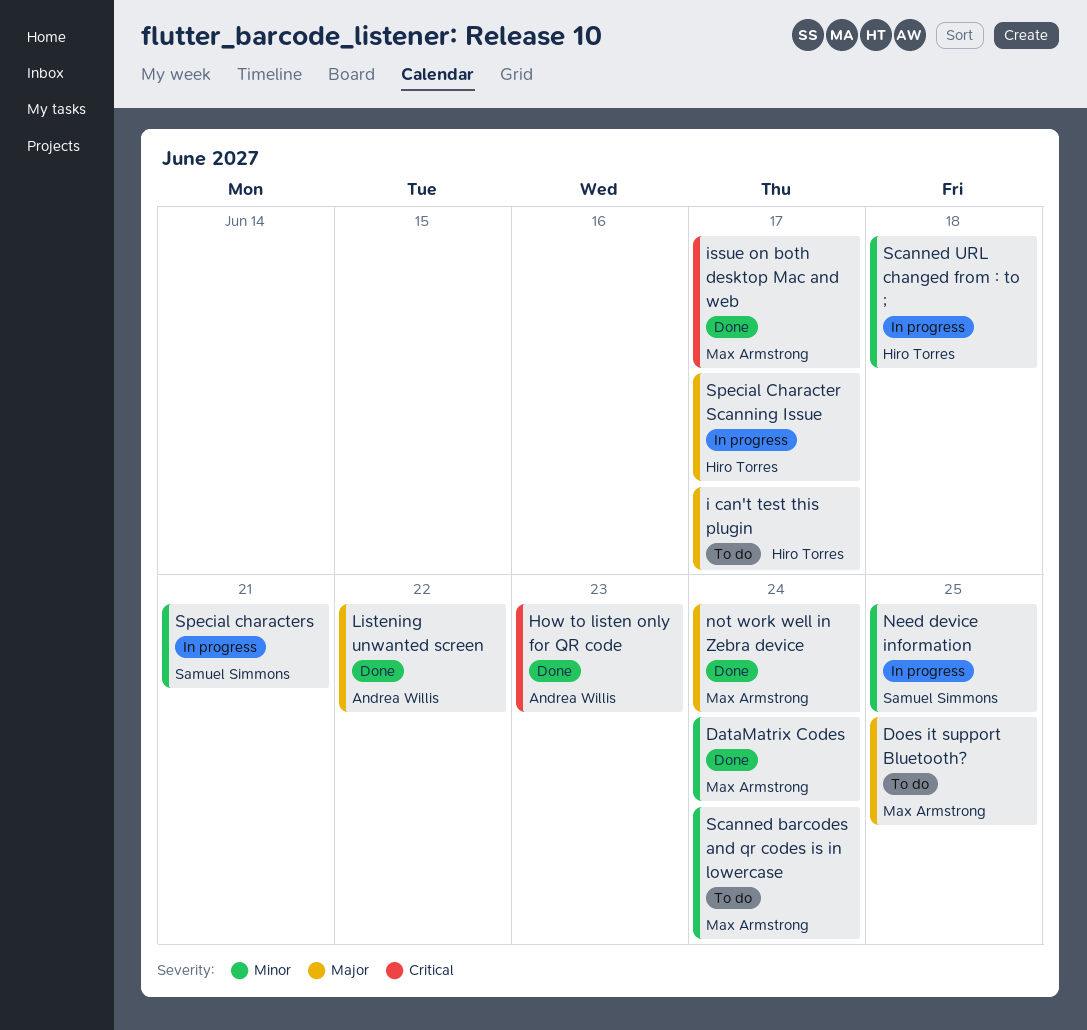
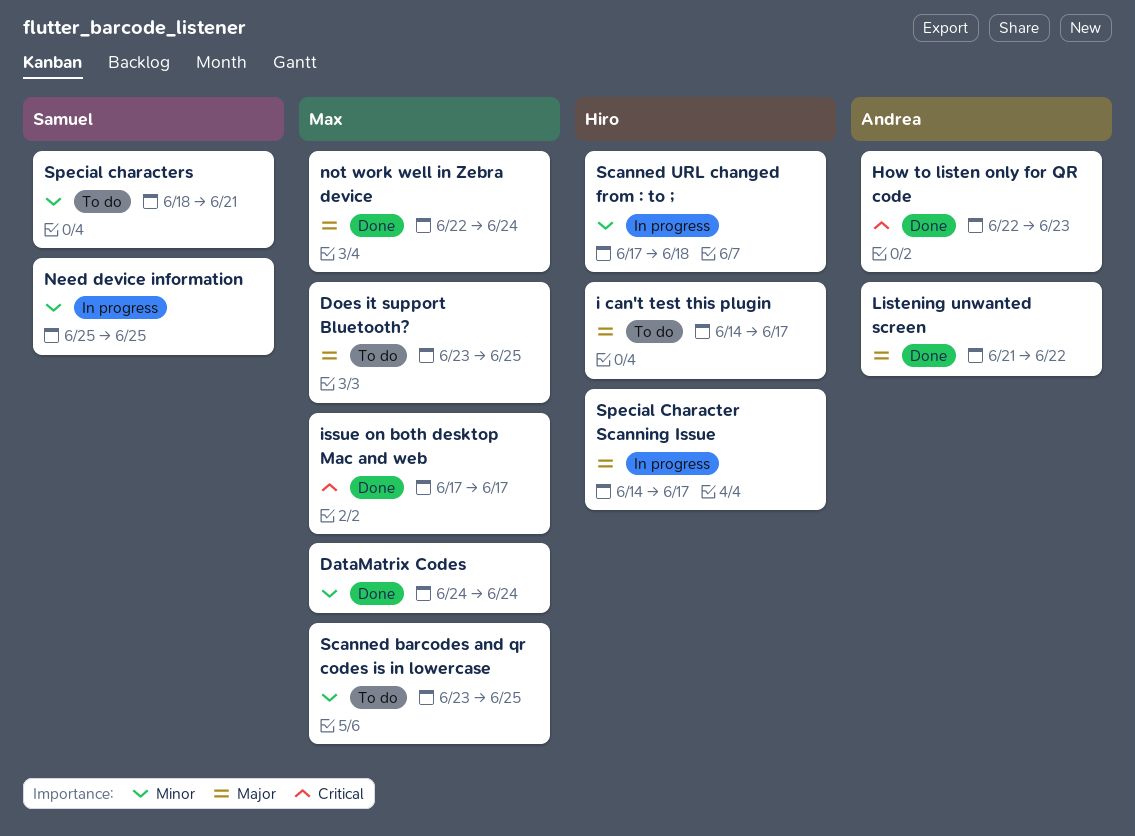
Scanned barcodes and qr codes is in lowercase, due: Jun 24 -> Jun 25
Special characters, status: In progress -> To do

